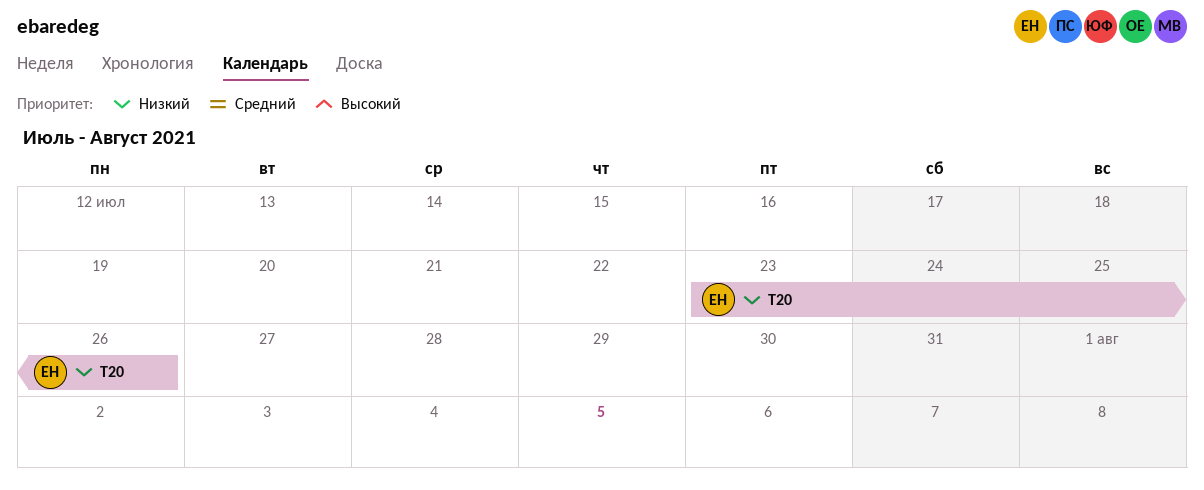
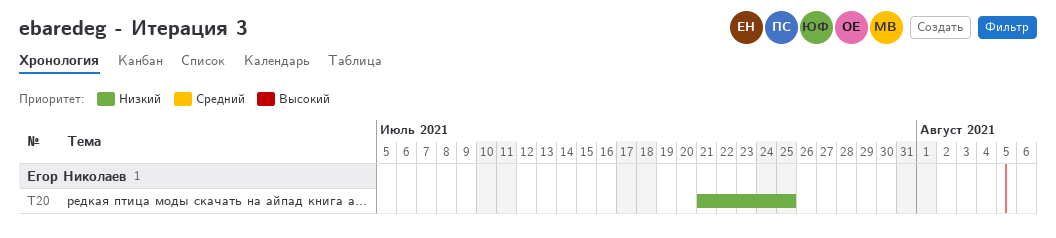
T20, start: Jul 23 -> Jul 21
T20, due: Jul 26 -> Jul 25

